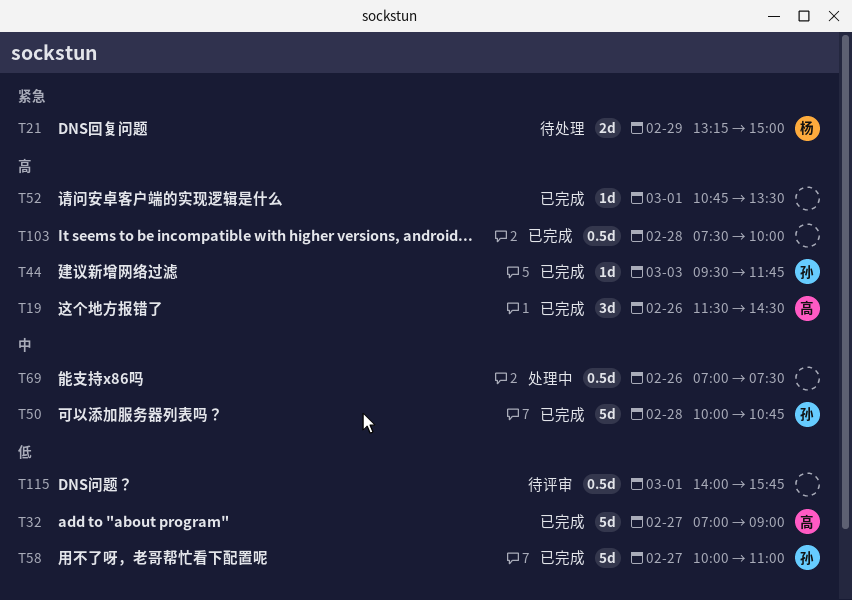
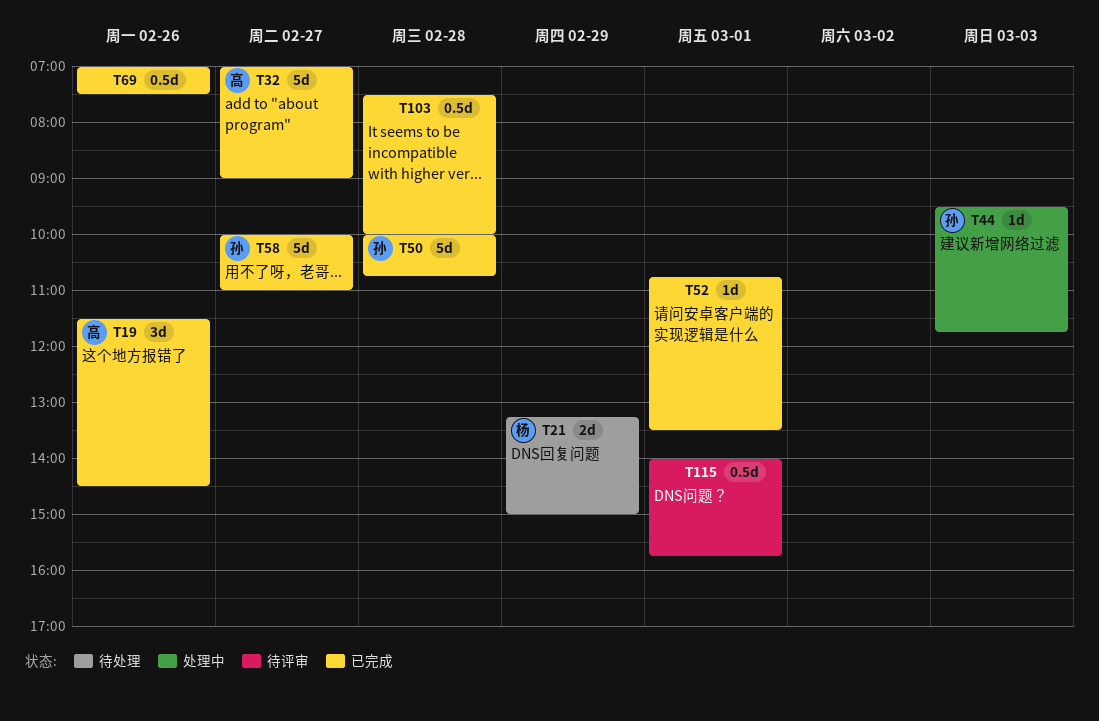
T44, status: 已完成 -> 处理中
T69, status: 处理中 -> 已完成

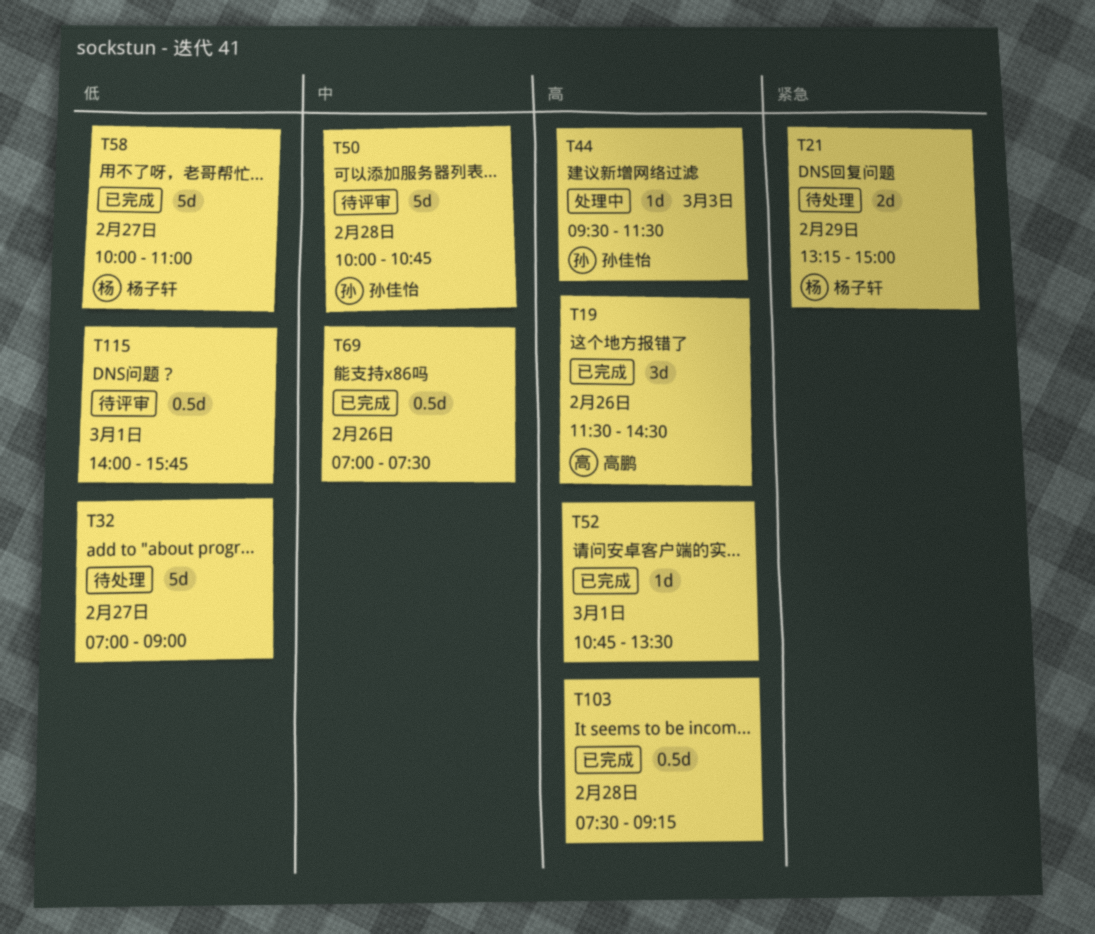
T32, status: 已完成 -> 待处理
T32, owner: 高鹏 -> none
T44, ends: 11:45 -> 11:30
T50, status: 已完成 -> 待评审
T58, owner: 孙佳怡 -> 杨子轩
T103, ends: 10:00 -> 09:15

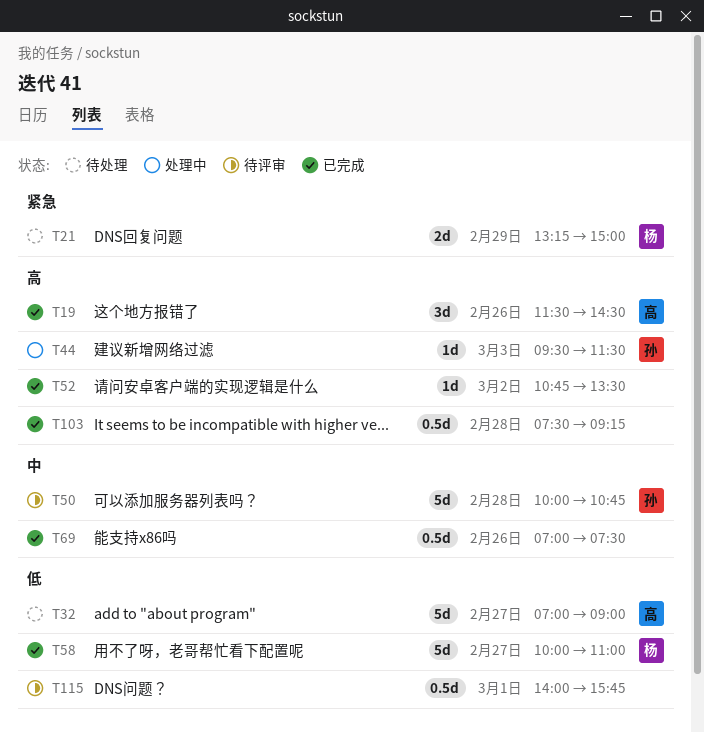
T32, owner: none -> 高鹏
T52, day: Mar 1 -> Mar 2

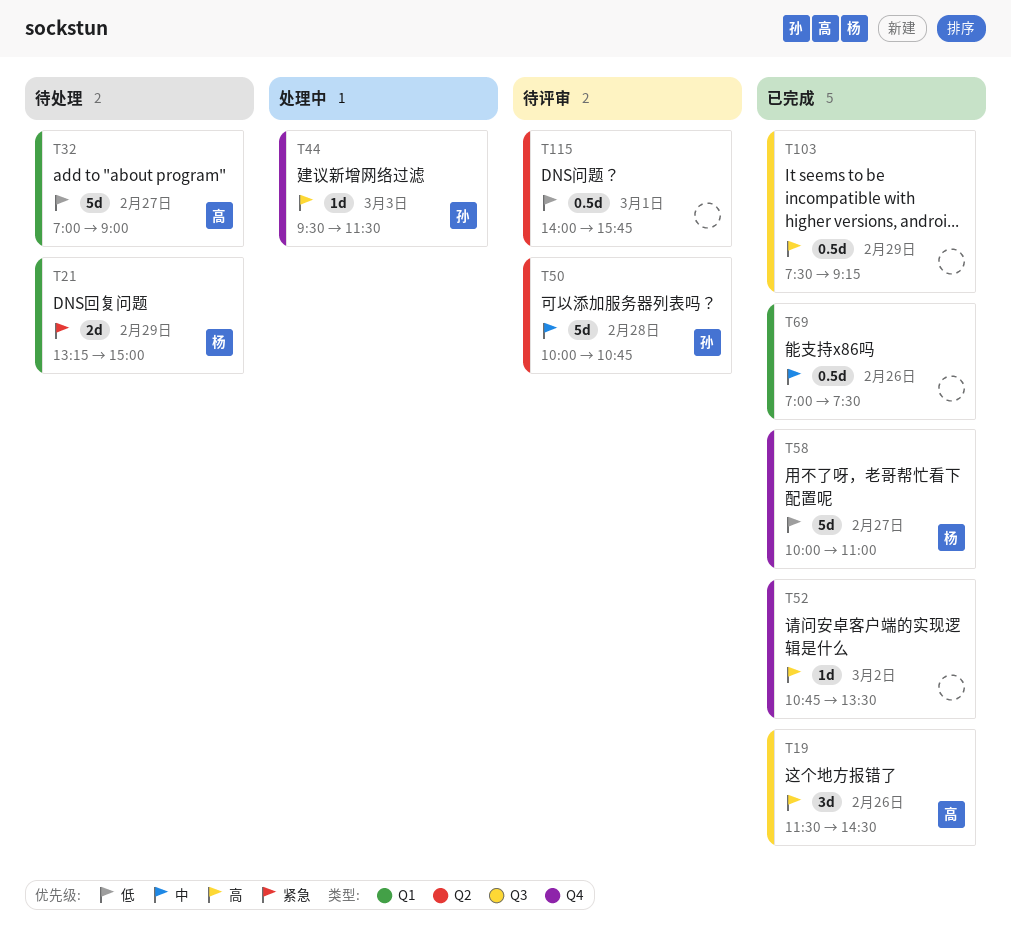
T103, day: Feb 28 -> Feb 29

